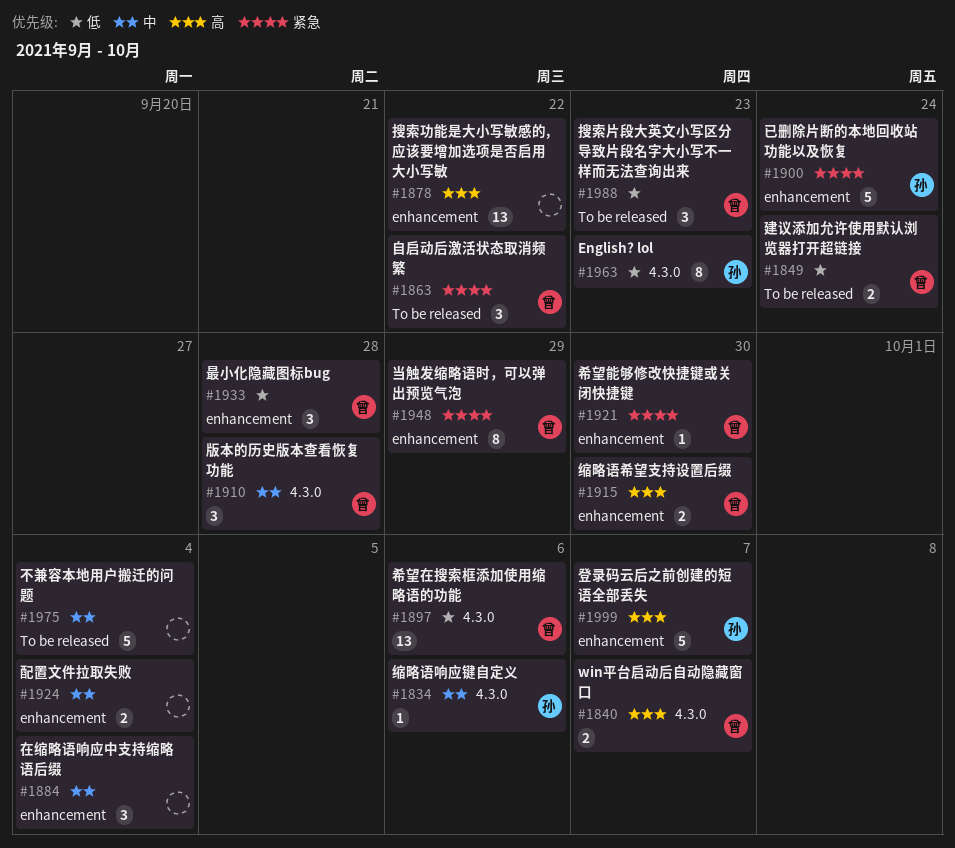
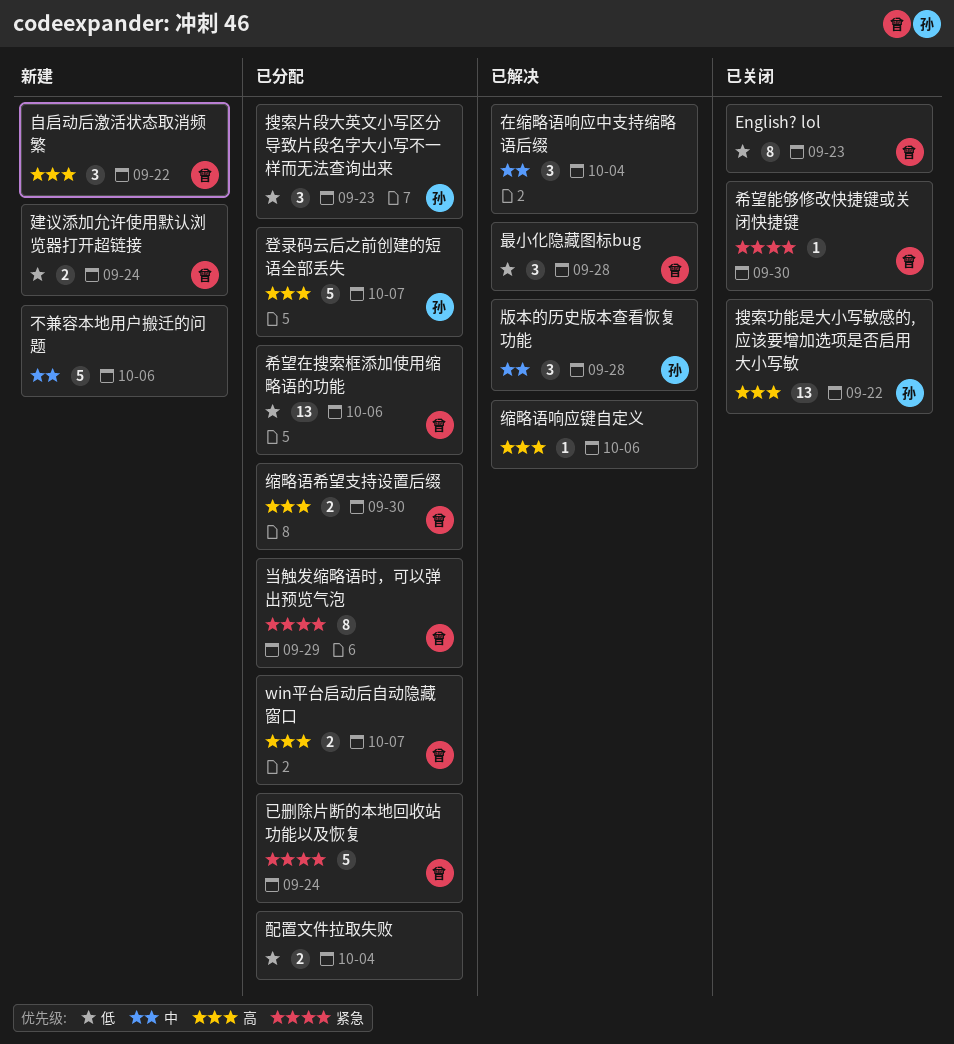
English? lol, owner: 孙 -> 曾
不兼容本地用户搬迁的问题, due: Oct 4 -> Oct 6
已删除片断的本地回收站功能以及恢复, owner: 孙 -> 曾
搜索功能是大小写敏感的, 应该要增加选项是否启用大小写敏, owner: none -> 孙
搜索片段大英文小写区分导致片段名字大小写不一样而无法查询出来, owner: 曾 -> 孙
版本的历史版本查看恢复功能, owner: 曾 -> 孙
缩略语响应键自定义, owner: 孙 -> none
缩略语响应键自定义, priority: 中 -> 高
自启动后激活状态取消频繁, priority: 紧急 -> 高
配置文件拉取失败, priority: 中 -> 低

